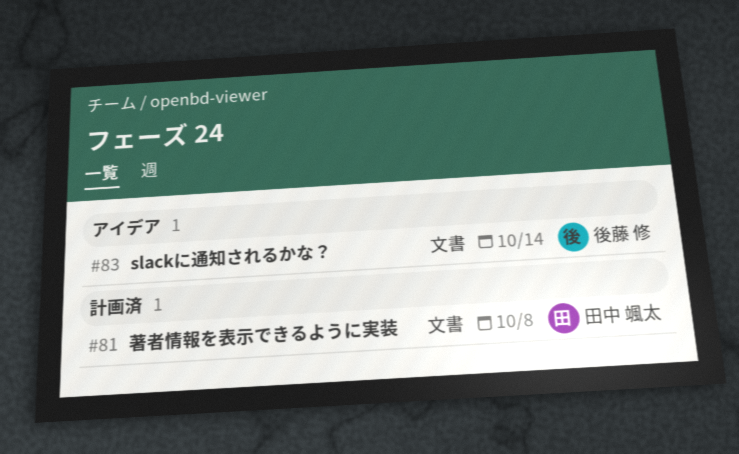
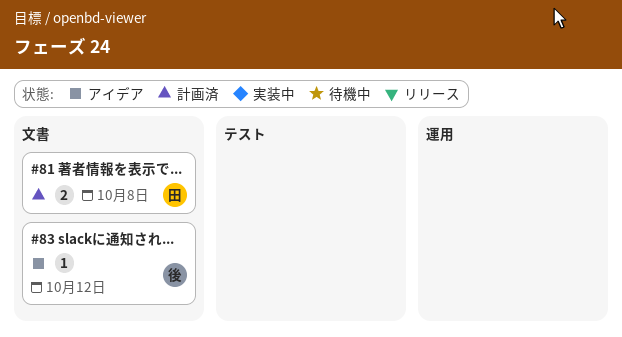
#83, due: Oct 14 -> Oct 12

